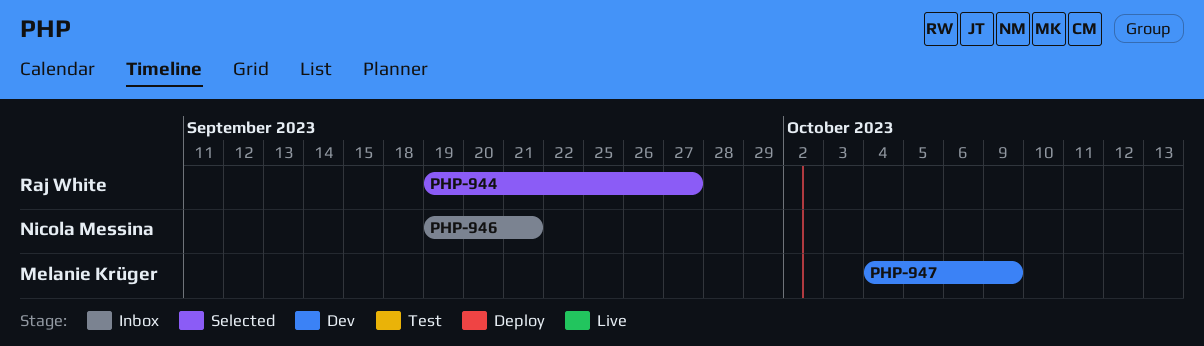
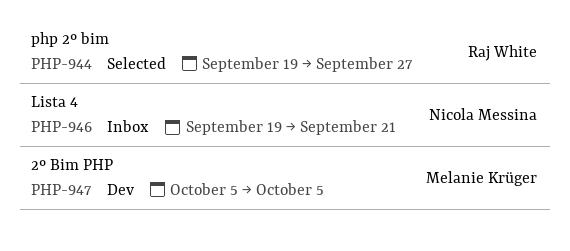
PHP-947, start: Oct 4 -> Oct 5
PHP-947, due: Oct 9 -> Oct 5

